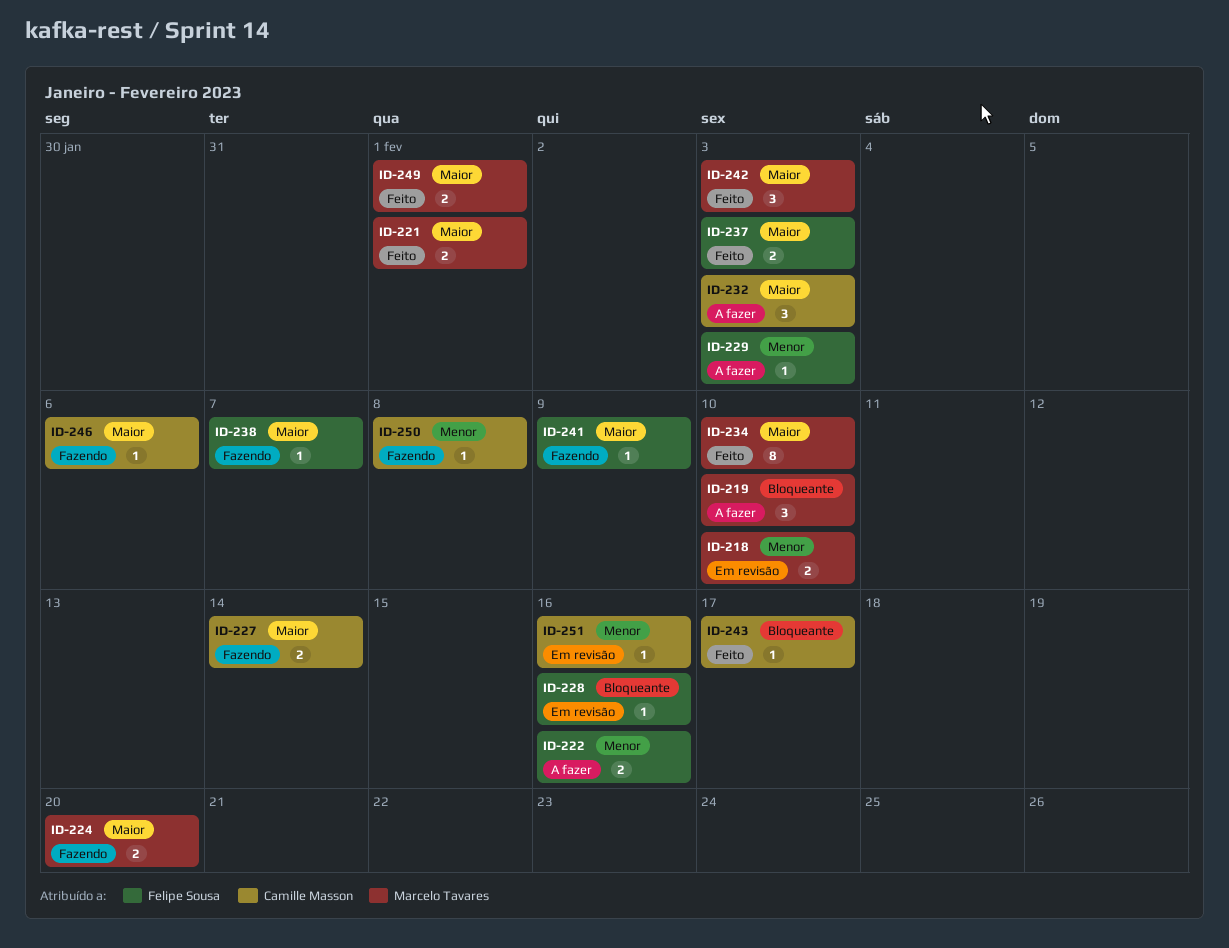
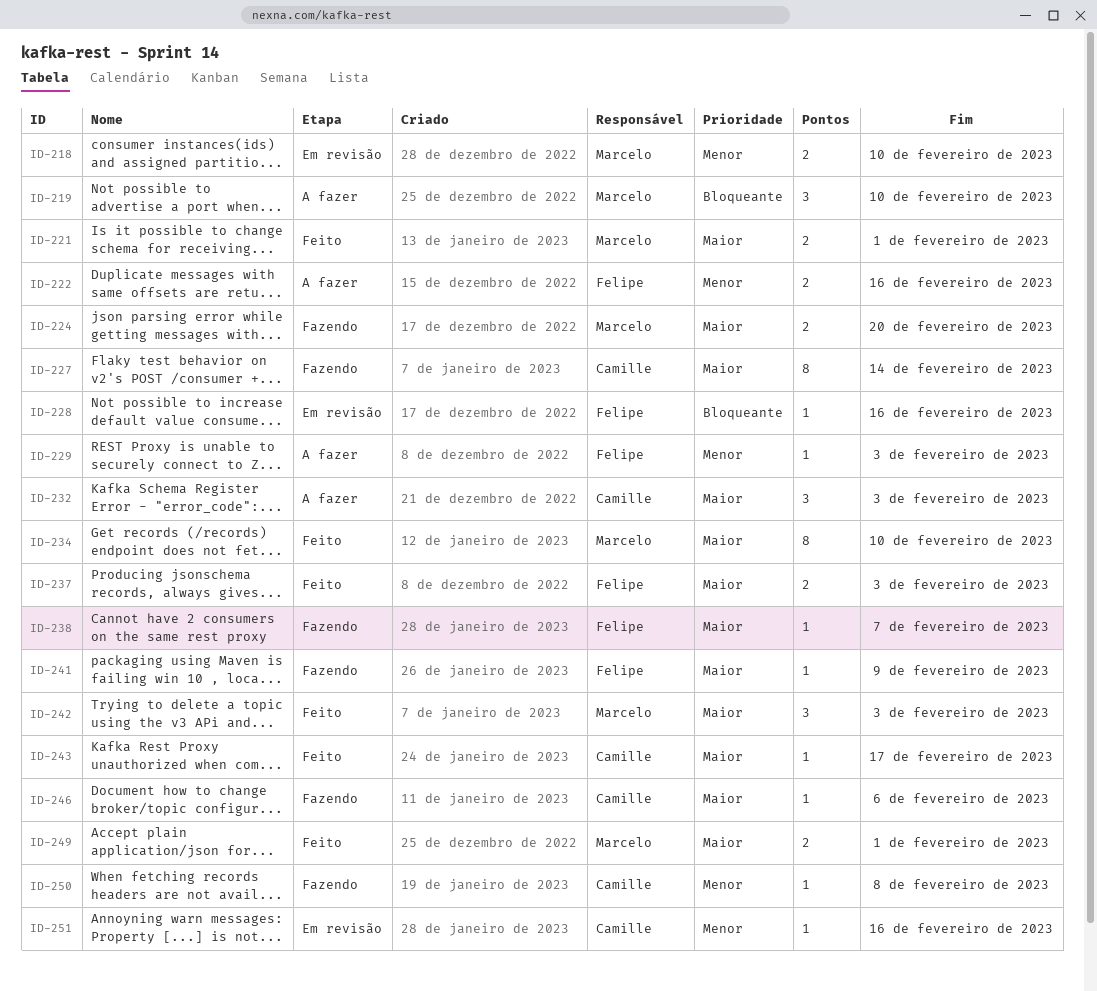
ID-227, estimate: 2 -> 8
ID-243, priority: Bloqueante -> Maior

